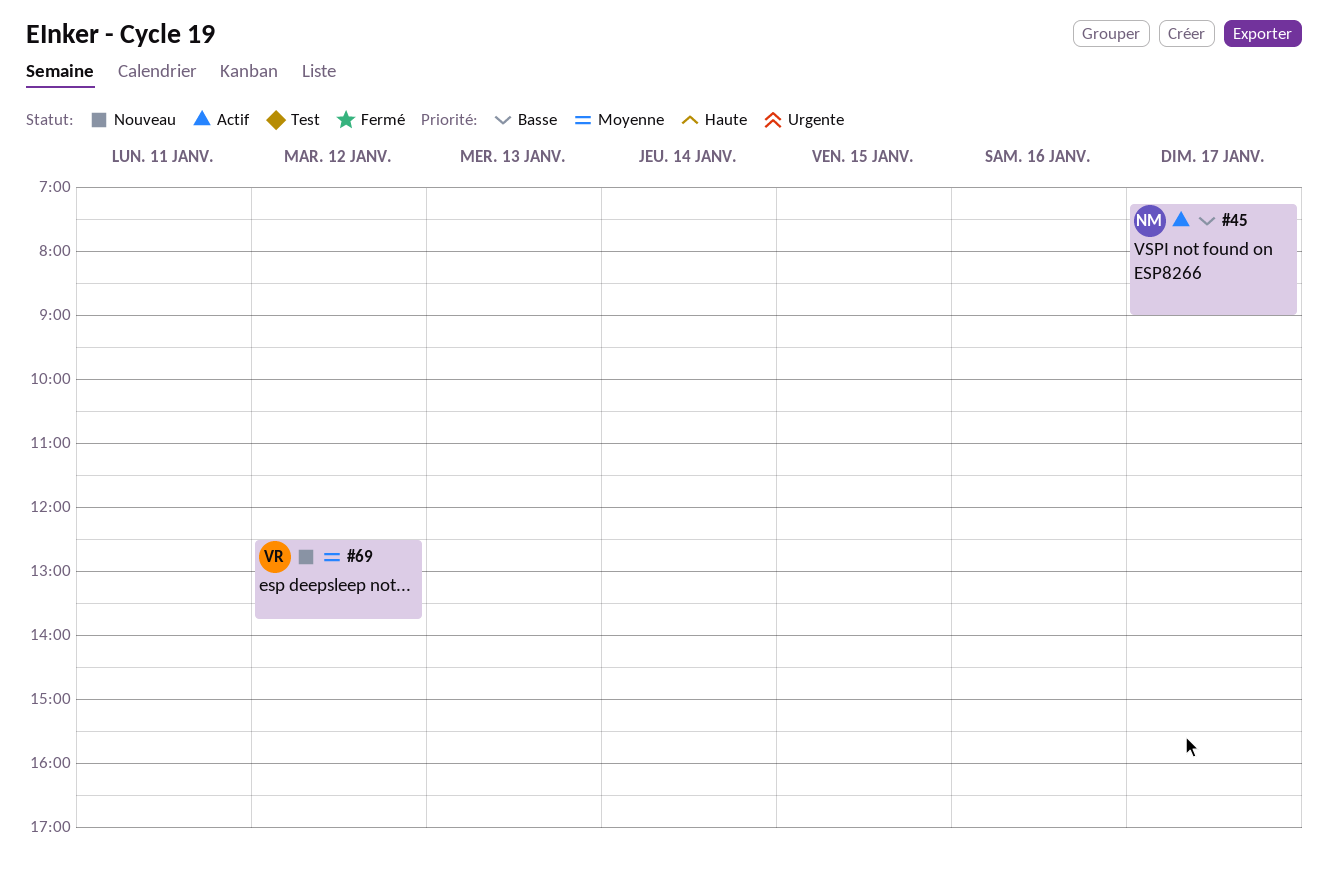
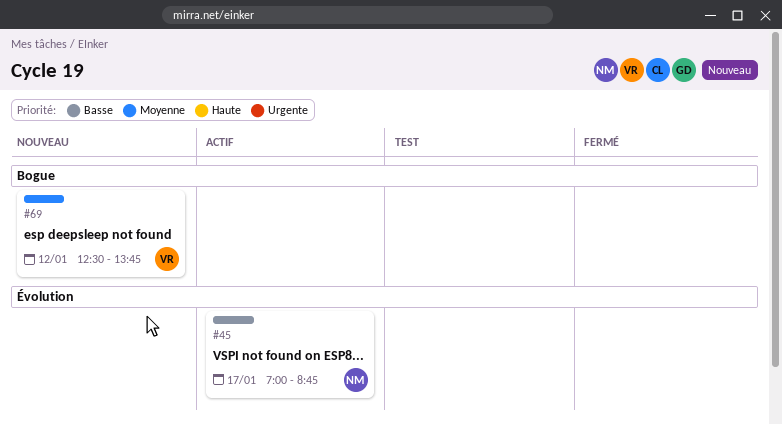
#45, begins: 07:15 -> 07:00
#45, ends: 09:00 -> 08:45

